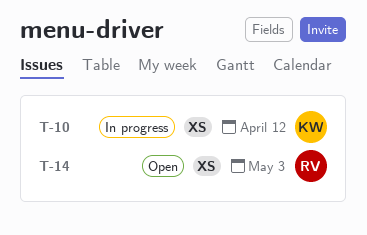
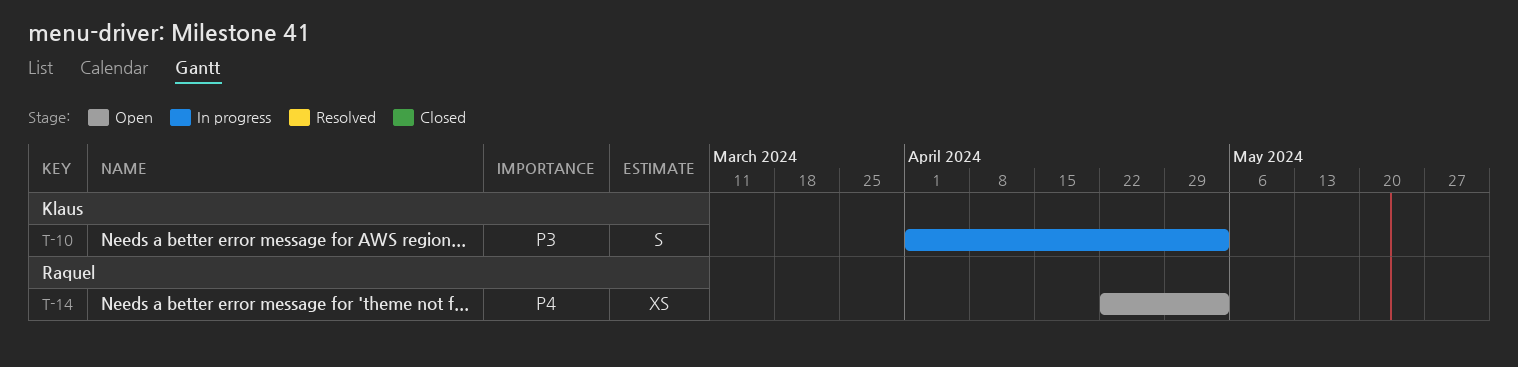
T-10, estimate: XS -> S
T-10, due: Apr 12 -> May 3

